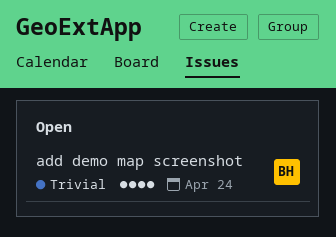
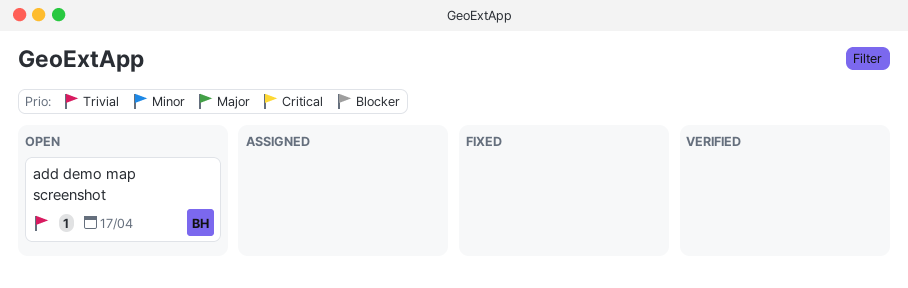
add demo map screenshot, estimate: 4 -> 1
add demo map screenshot, due: Apr 24 -> Apr 17

